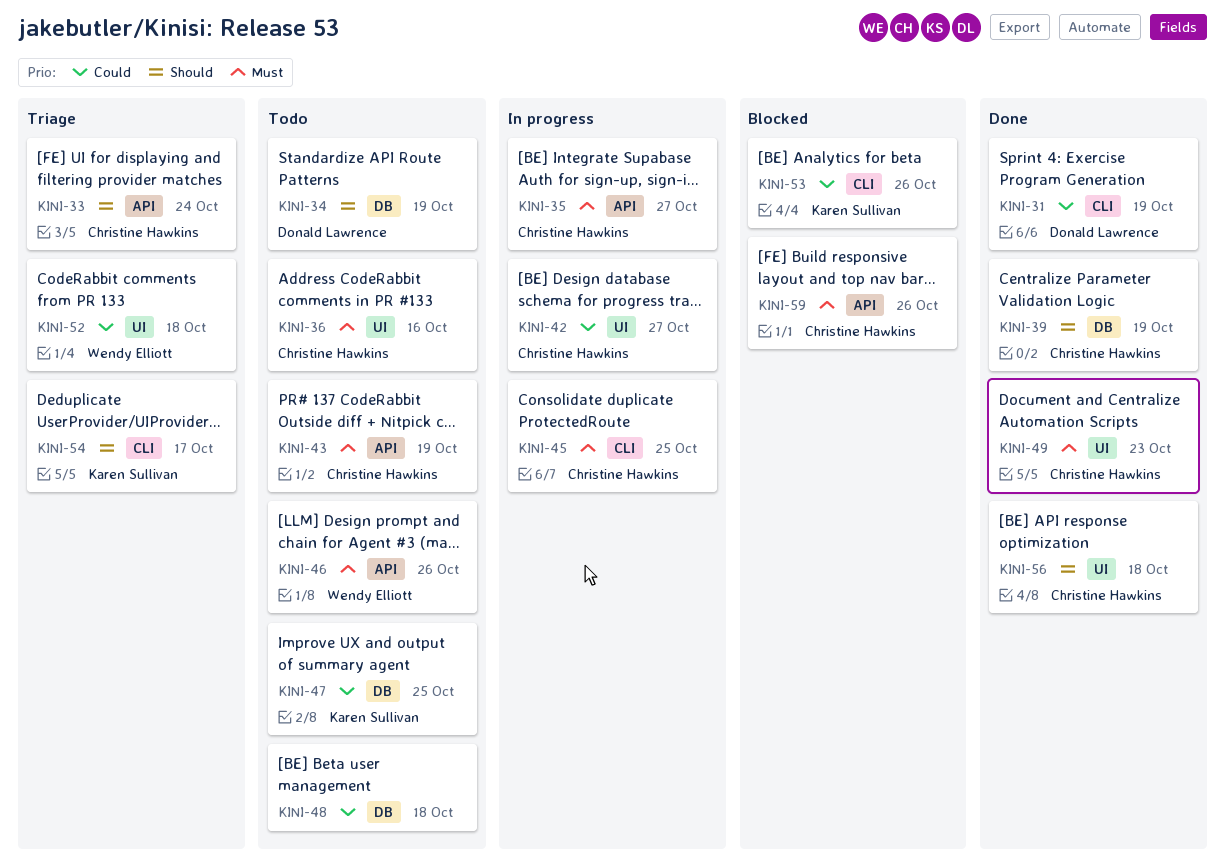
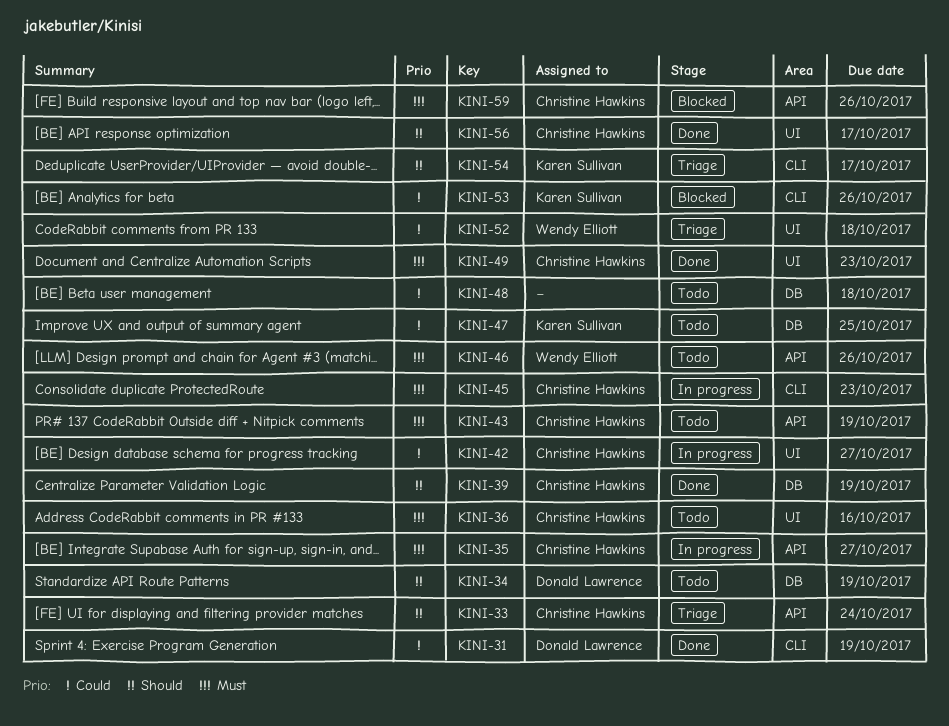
KINI-45, due: Oct 25 -> Oct 23
KINI-56, due: Oct 18 -> Oct 17

